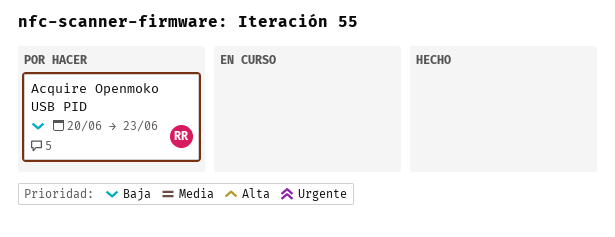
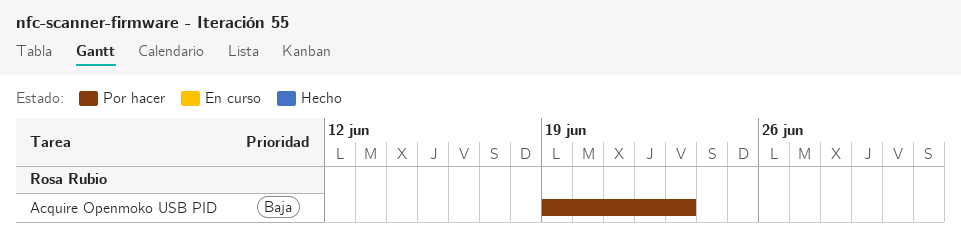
Acquire Openmoko USB PID, start: Jun 20 -> Jun 19

